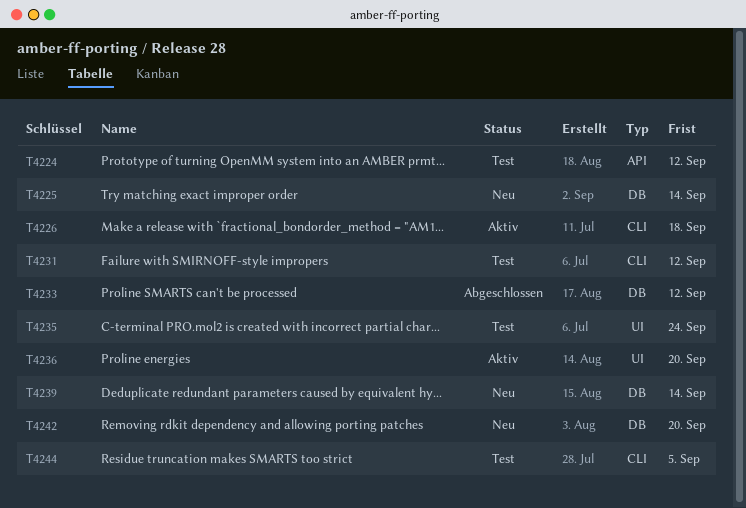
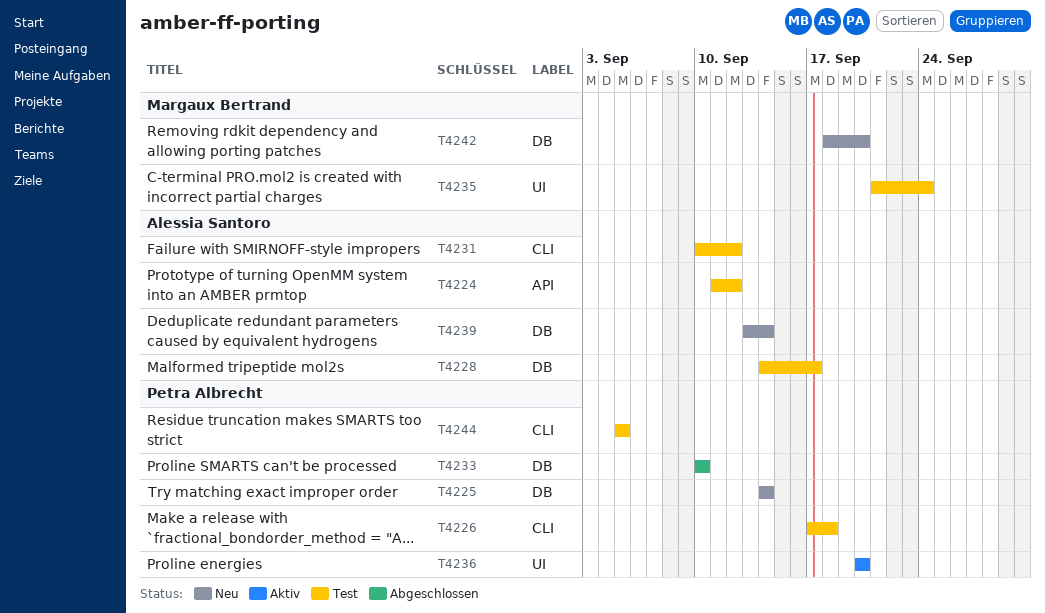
T4226, status: Aktiv -> Test
T4228: none -> present
T4233, due: Sep 12 -> Sep 10

